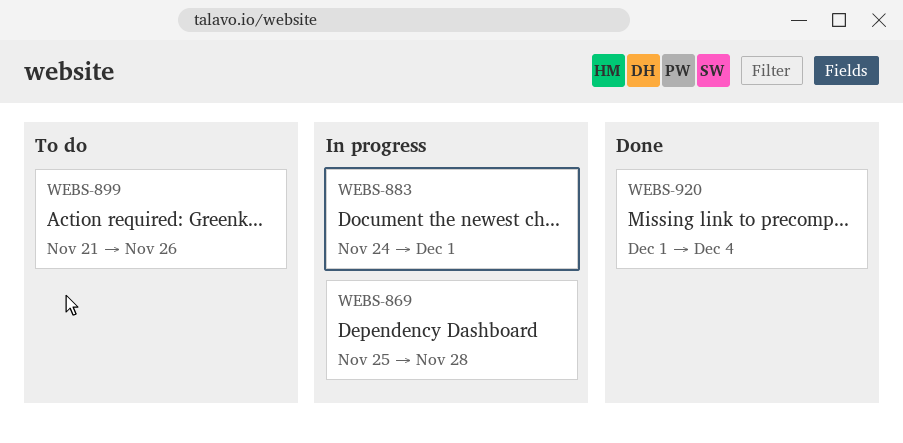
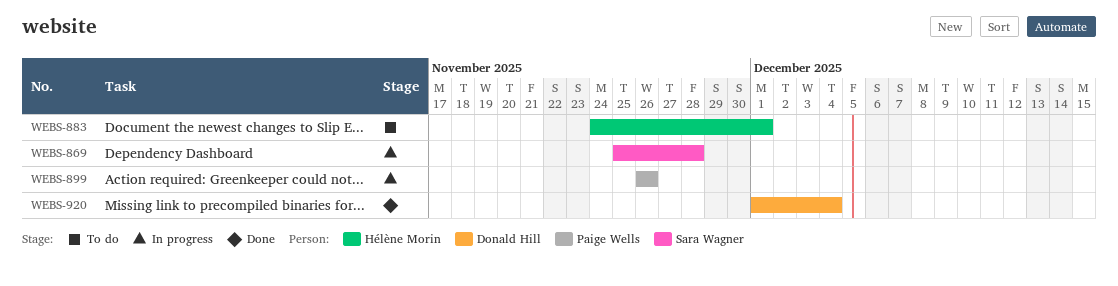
WEBS-883, status: In progress -> To do
WEBS-899, status: To do -> In progress
WEBS-899, start: Nov 21 -> Nov 26

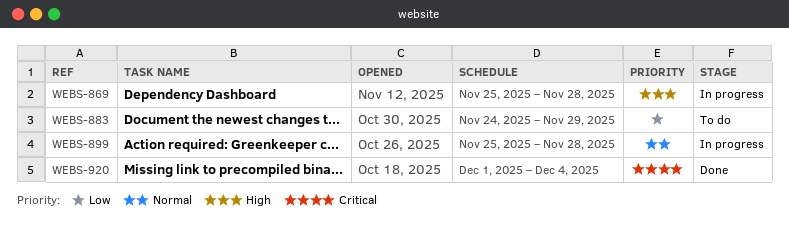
WEBS-883, due: Dec 1 -> Nov 29
WEBS-899, start: Nov 26 -> Nov 25
WEBS-899, due: Nov 26 -> Nov 28

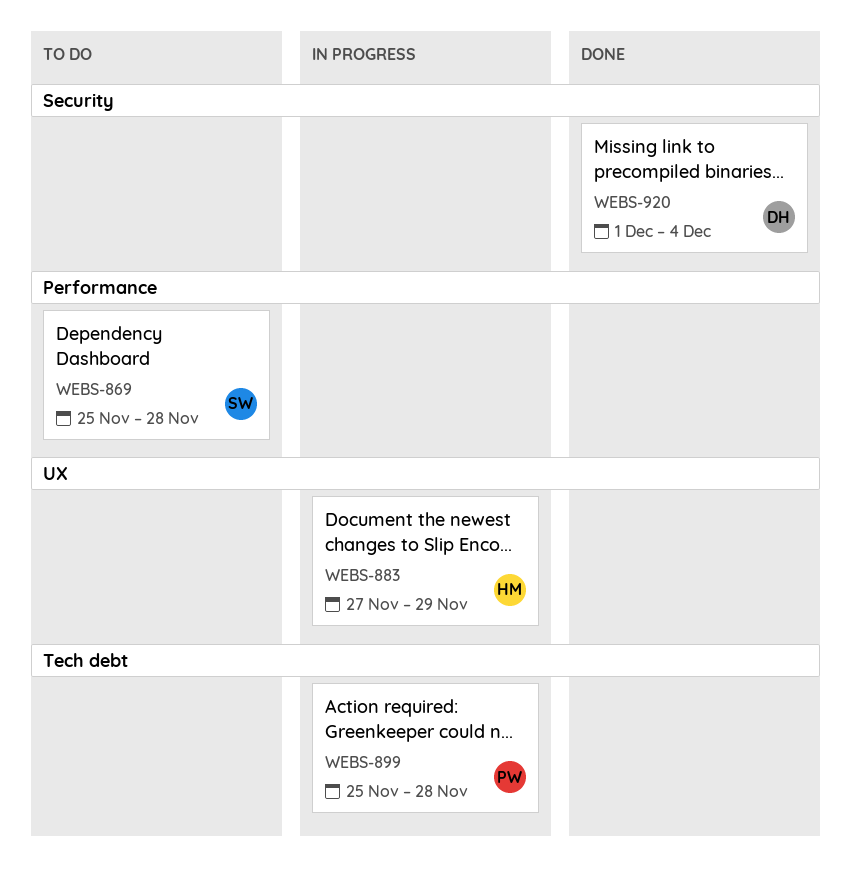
WEBS-869, status: In progress -> To do
WEBS-883, status: To do -> In progress
WEBS-883, start: Nov 24 -> Nov 27

